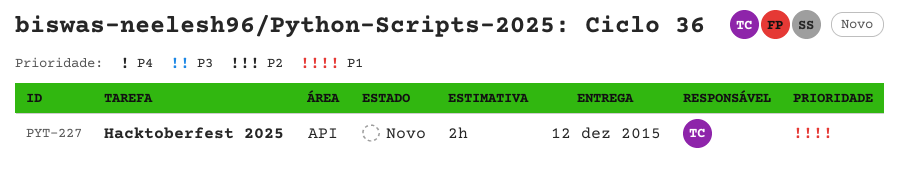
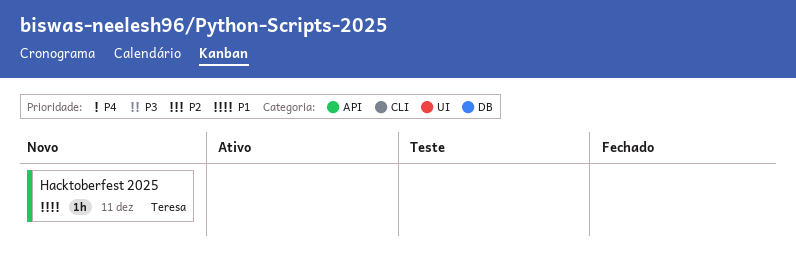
Hacktoberfest 2025, estimate: 2h -> 1h
Hacktoberfest 2025, due: Dec 12 -> Dec 11

